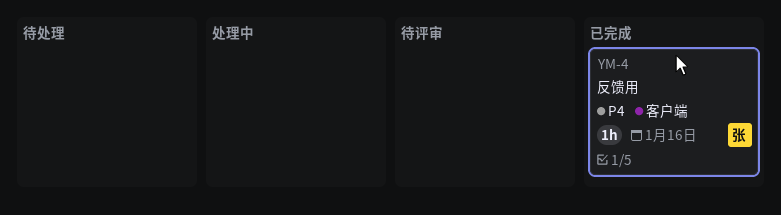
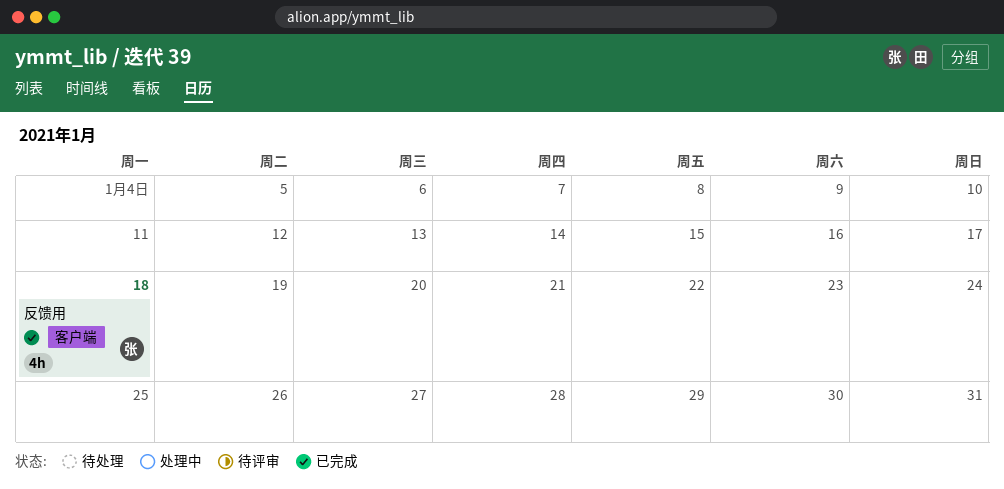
反馈用, estimate: 1h -> 4h
反馈用, due: Jan 16 -> Jan 18

